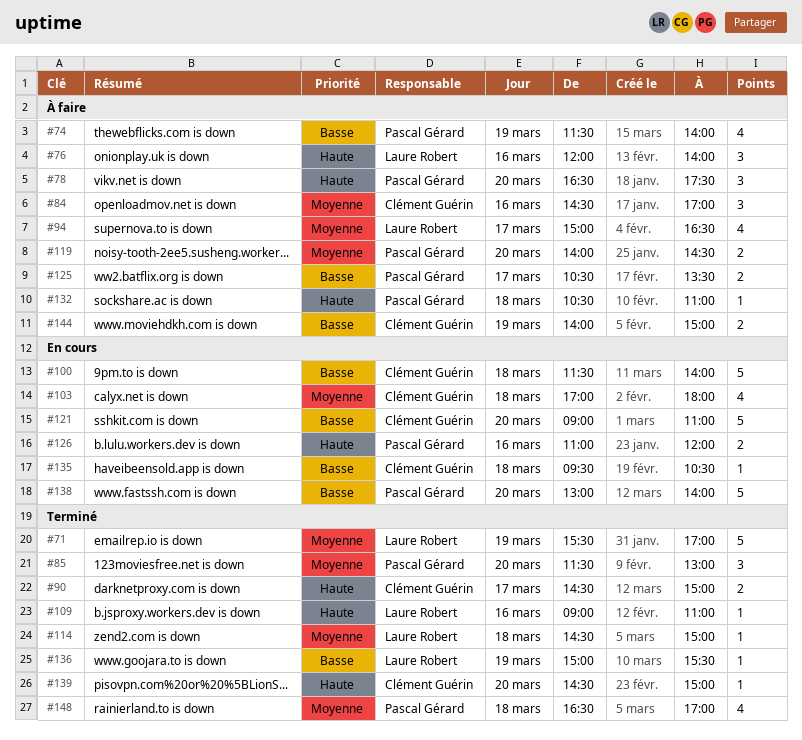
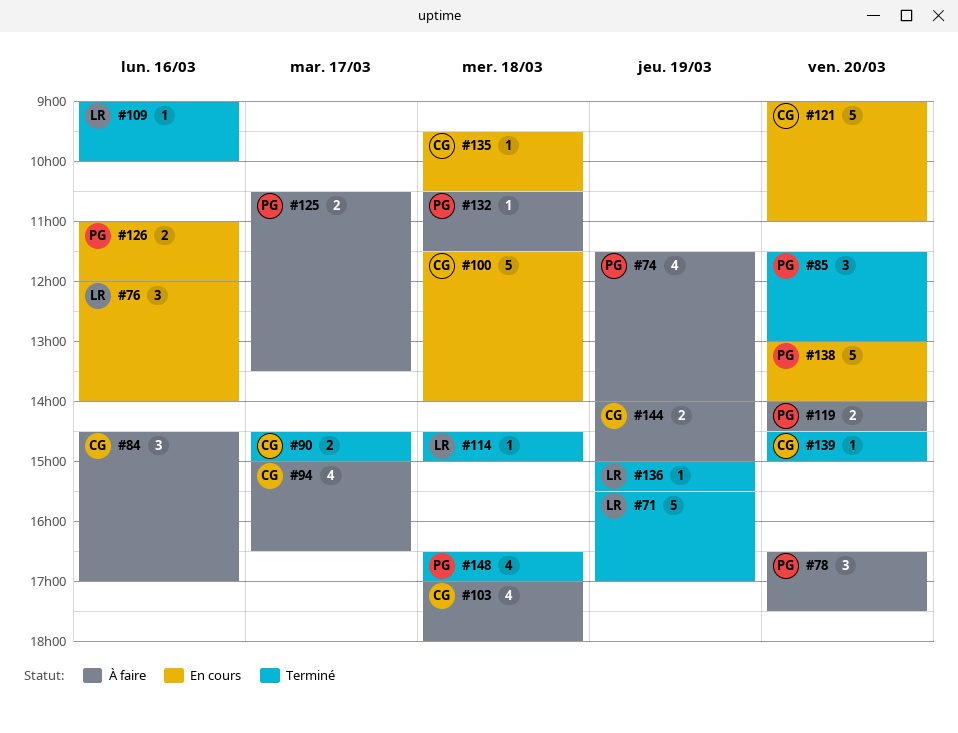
#76, status: À faire -> En cours
#94, owner: Laure Robert -> Clément Guérin
#103, status: En cours -> À faire
#109, ends: 11:00 -> 10:00
#132, ends: 11:00 -> 11:30

